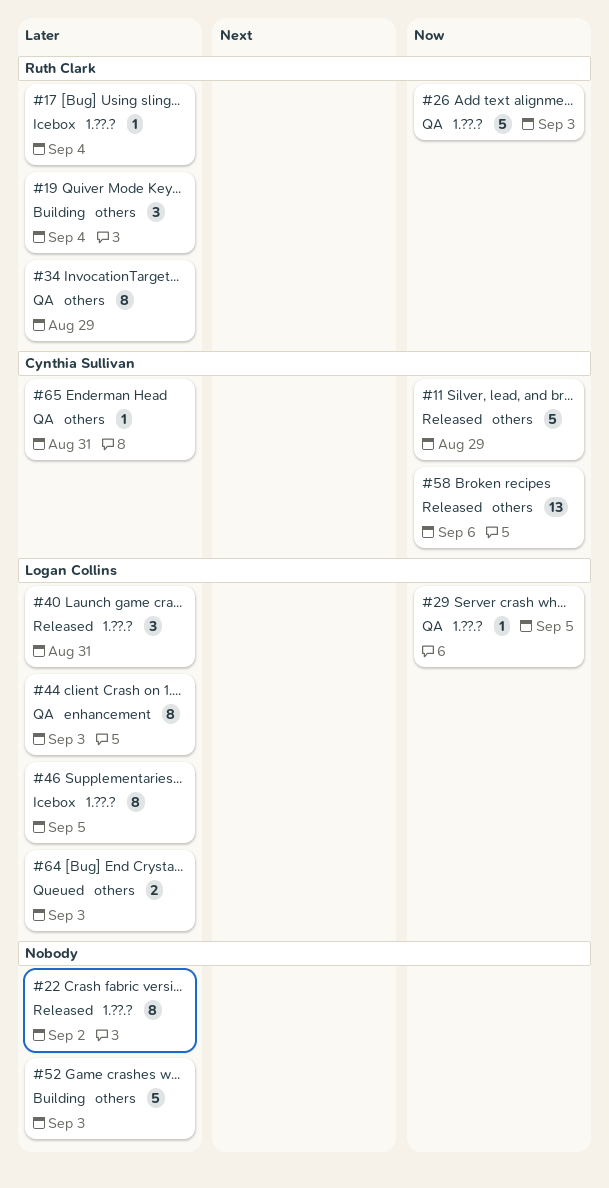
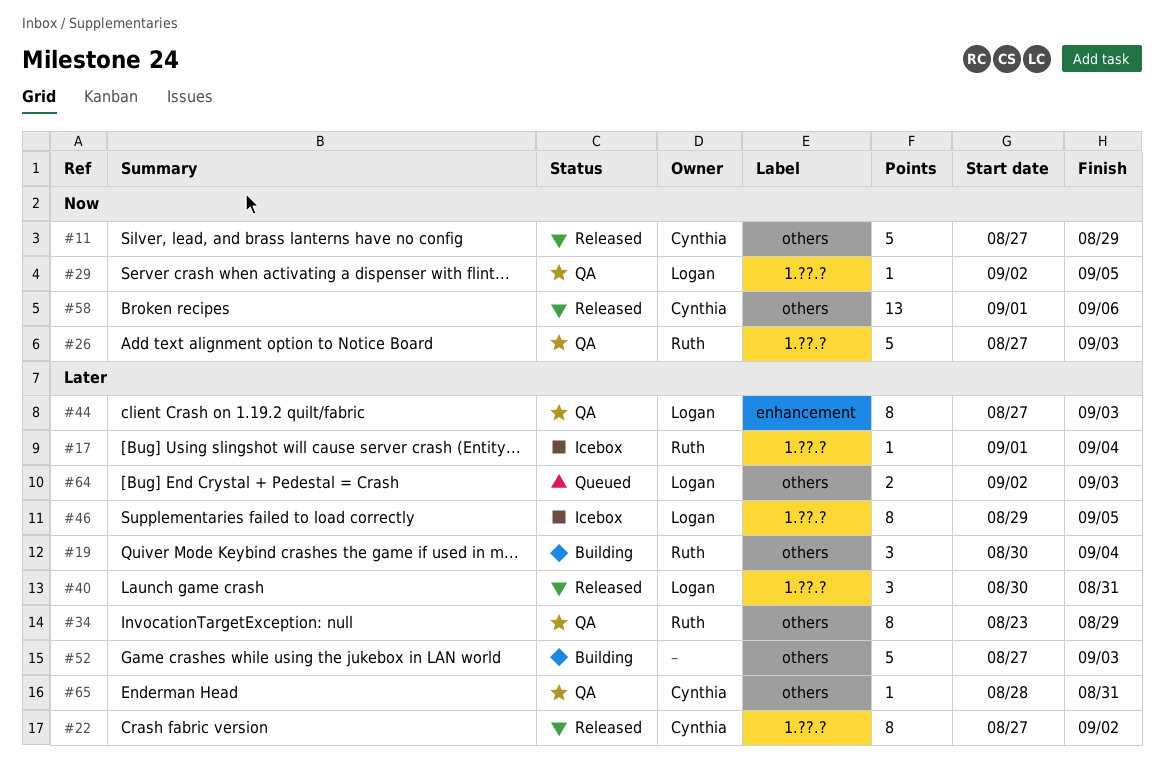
#22, owner: none -> Cynthia Sullivan

